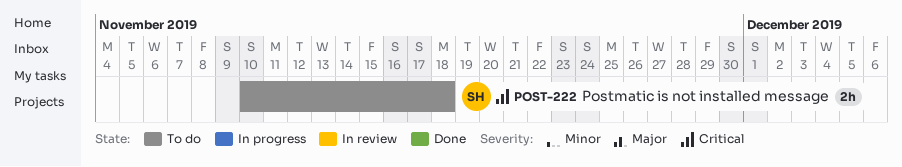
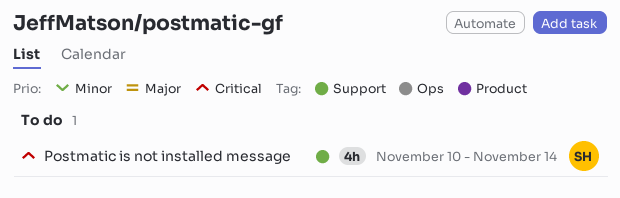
Postmatic is not installed message, estimate: 2h -> 4h
Postmatic is not installed message, due: Nov 18 -> Nov 14

